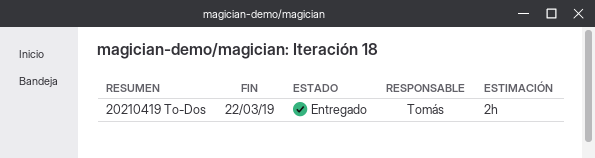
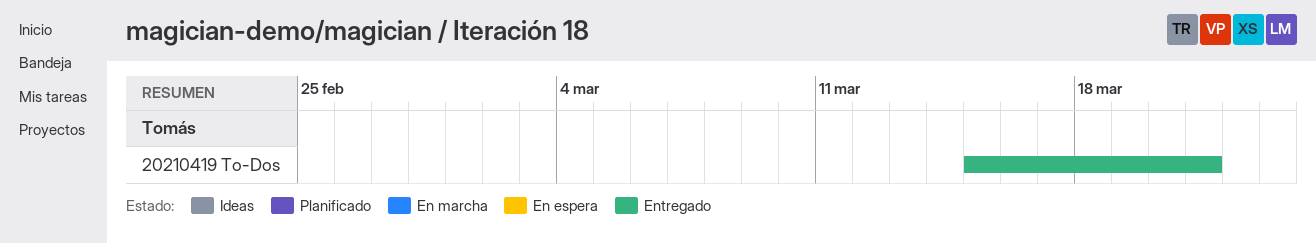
20210419 To-Dos, due: Mar 22 -> Mar 21

